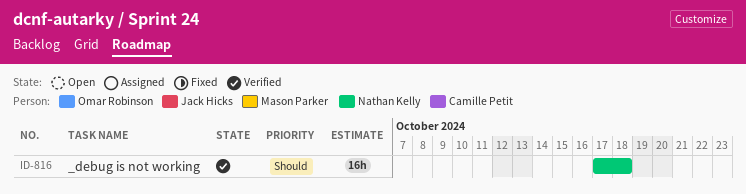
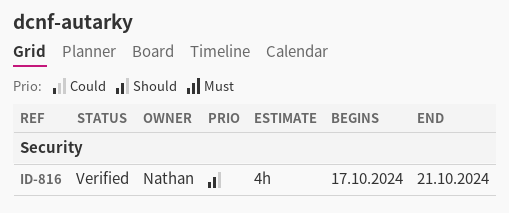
ID-816, estimate: 16h -> 4h
ID-816, due: Oct 18 -> Oct 21

